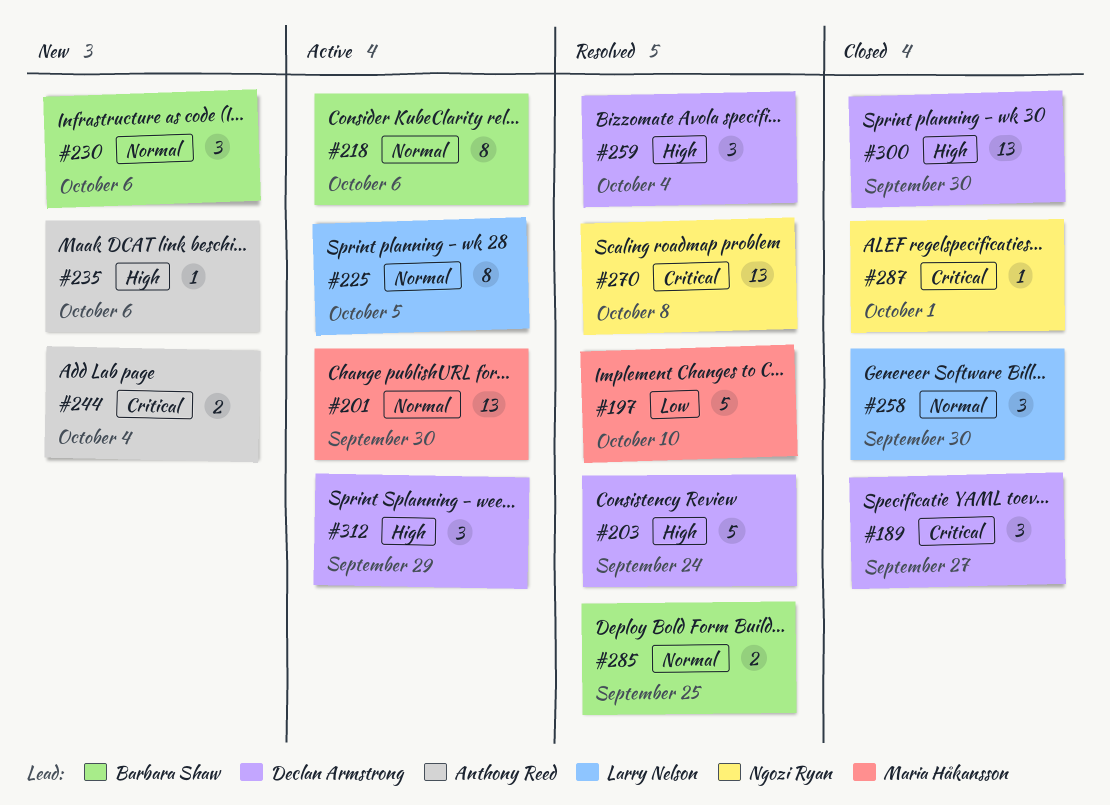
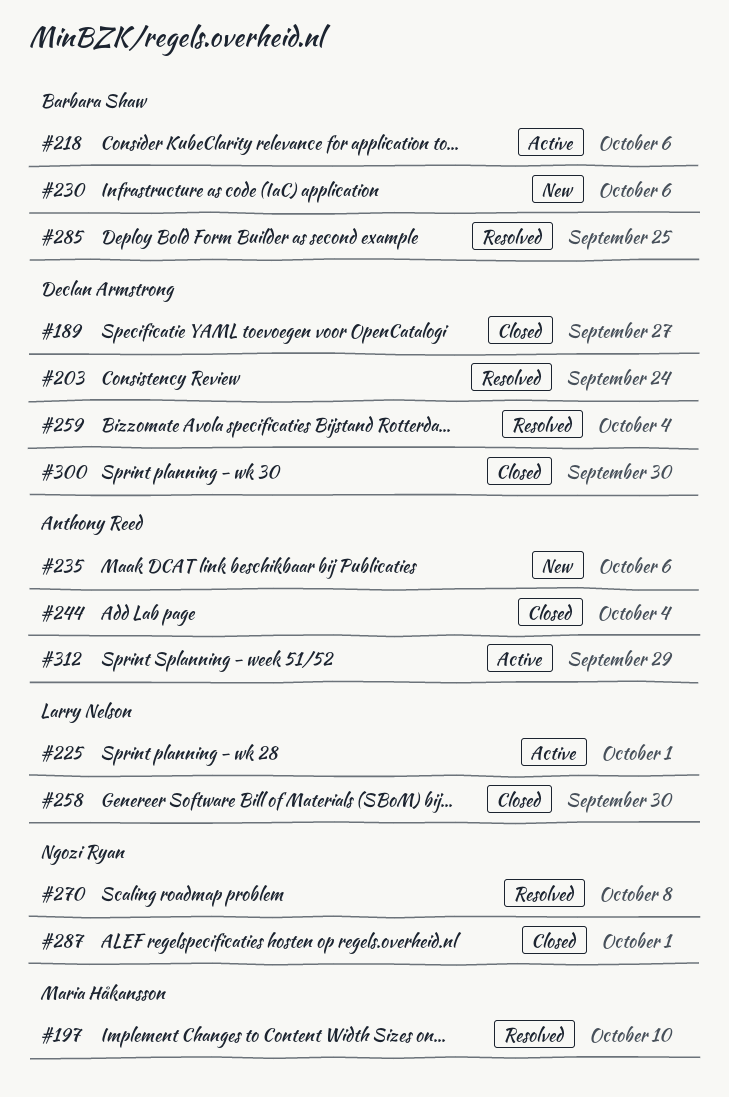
#201: present -> none
#225, due: Oct 5 -> Oct 1
#244, status: New -> Closed
#312, owner: Declan Armstrong -> Anthony Reed

